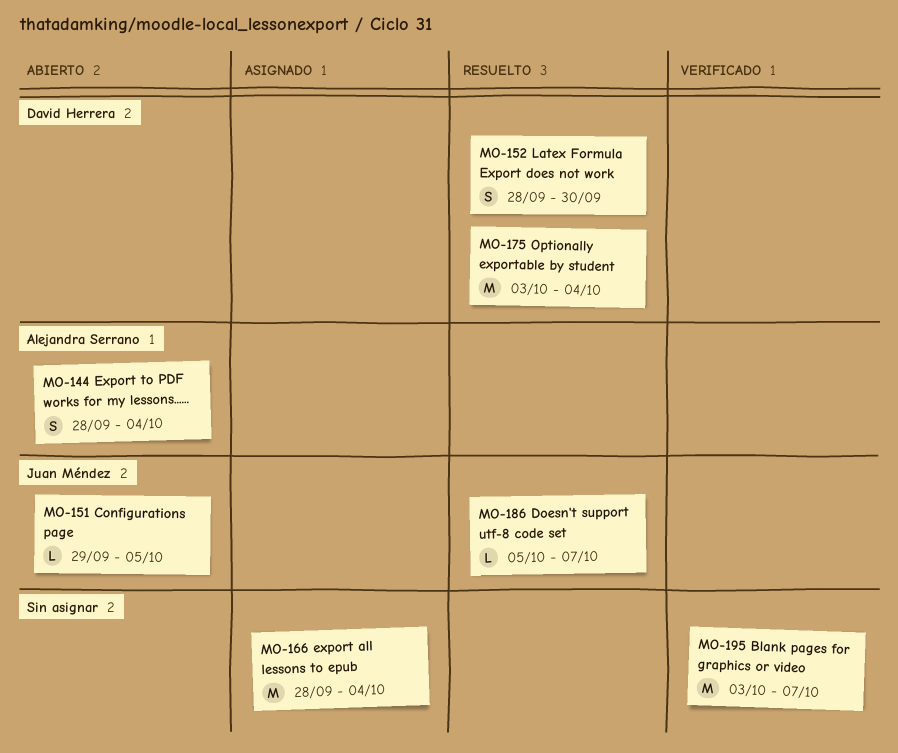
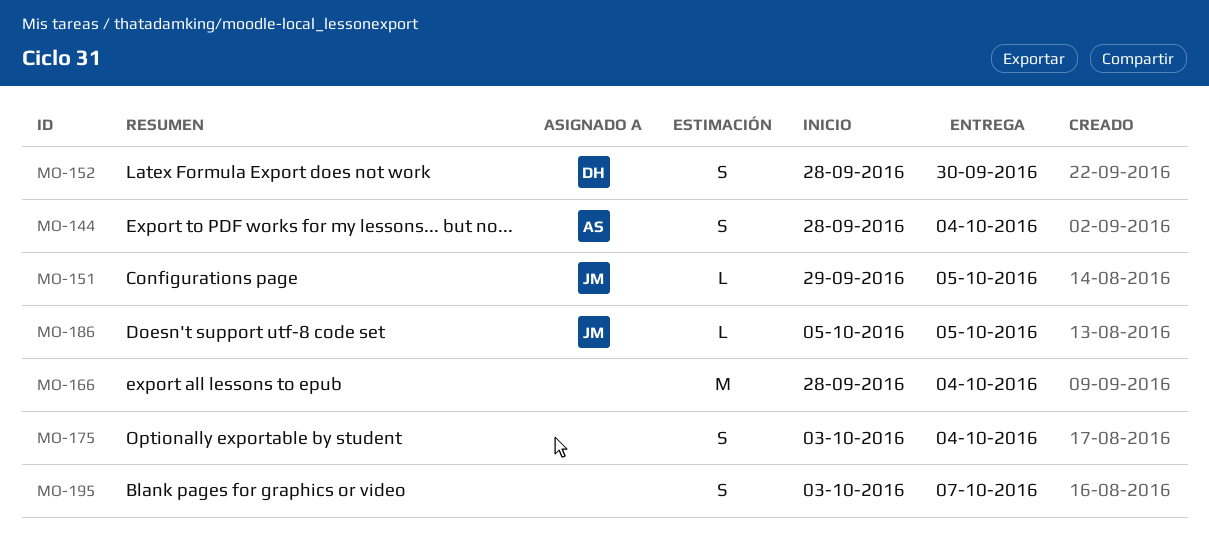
MO-175, owner: David Herrera -> none
MO-175, estimate: M -> S
MO-186, due: Oct 7 -> Oct 5
MO-195, estimate: M -> S

